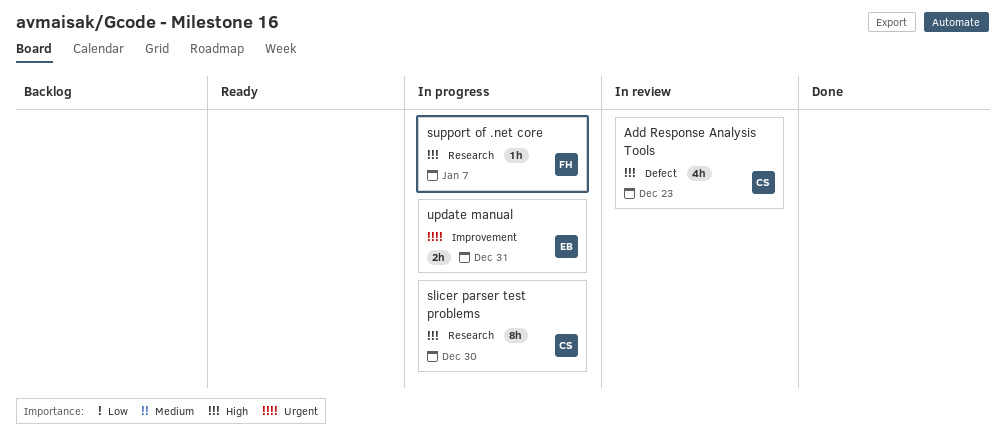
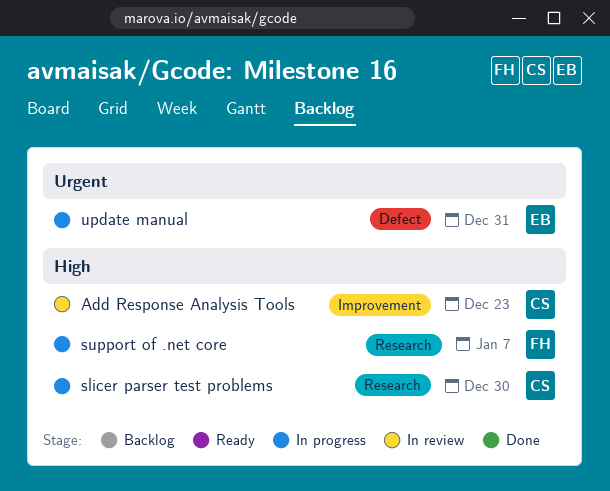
Add Response Analysis Tools, label: Defect -> Improvement
update manual, label: Improvement -> Defect

